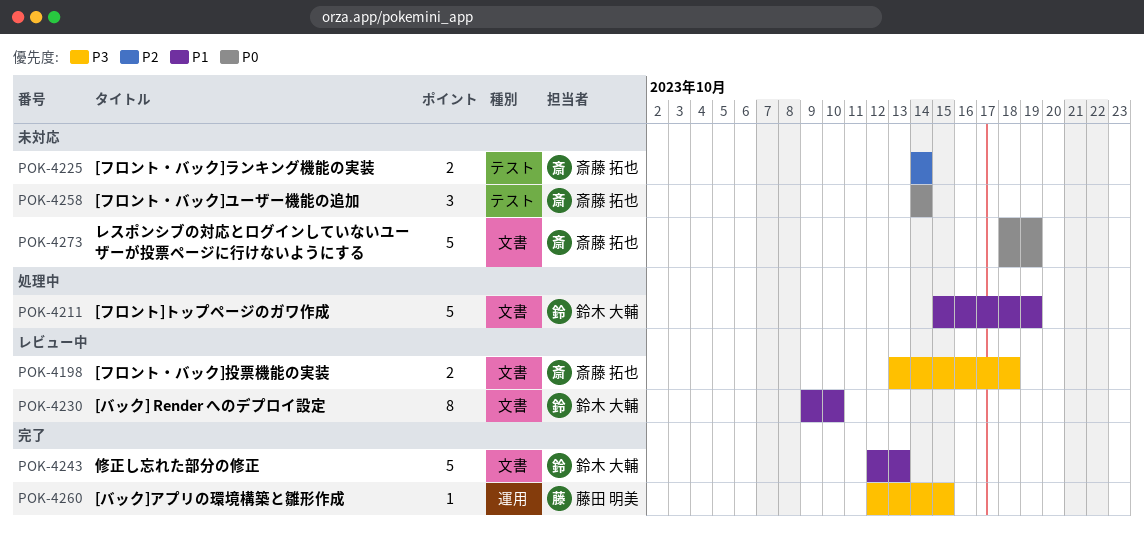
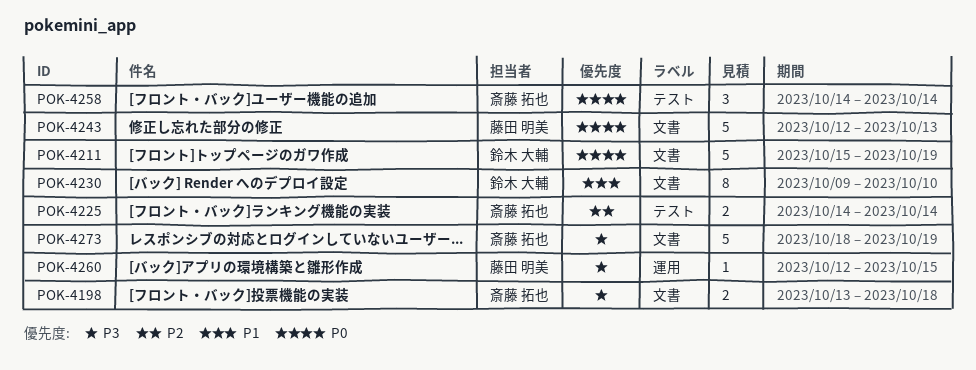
POK-4211, priority: P1 -> P0
POK-4243, owner: 鈴木 大輔 -> 藤田 明美
POK-4243, priority: P1 -> P0
POK-4273, priority: P0 -> P3

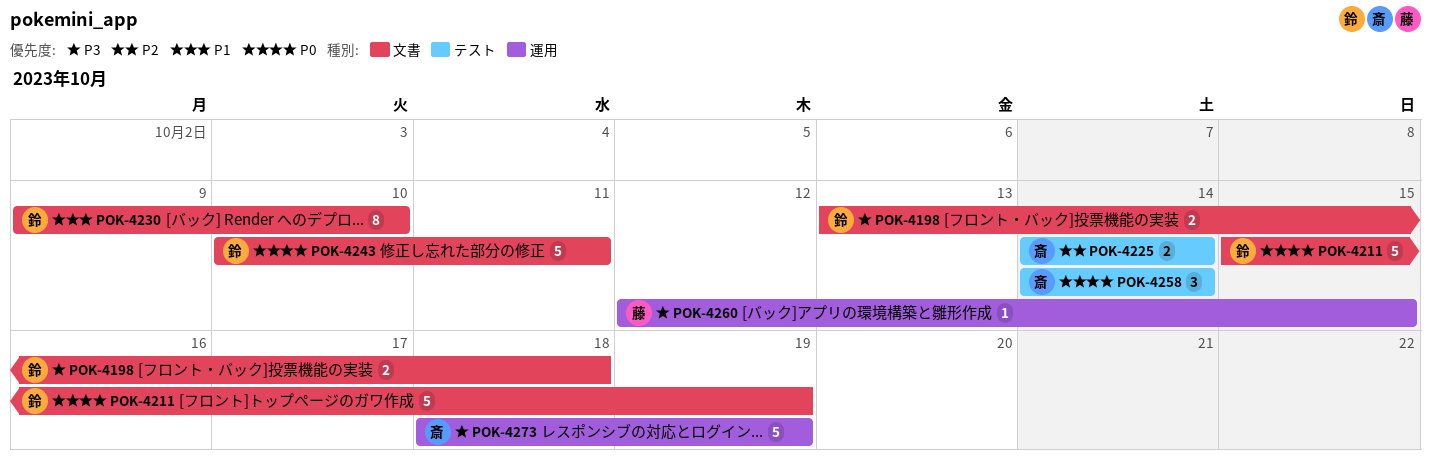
POK-4198, owner: 斎藤 拓也 -> 鈴木 大輔
POK-4243, owner: 藤田 明美 -> 鈴木 大輔
POK-4243, start: Oct 12 -> Oct 10
POK-4243, due: Oct 13 -> Oct 11
POK-4273, label: 文書 -> 運用

